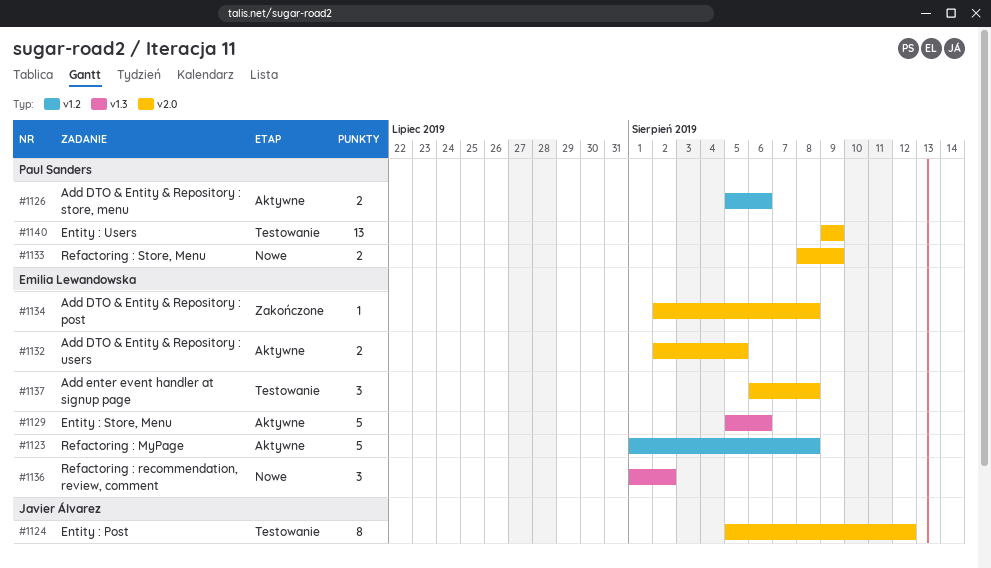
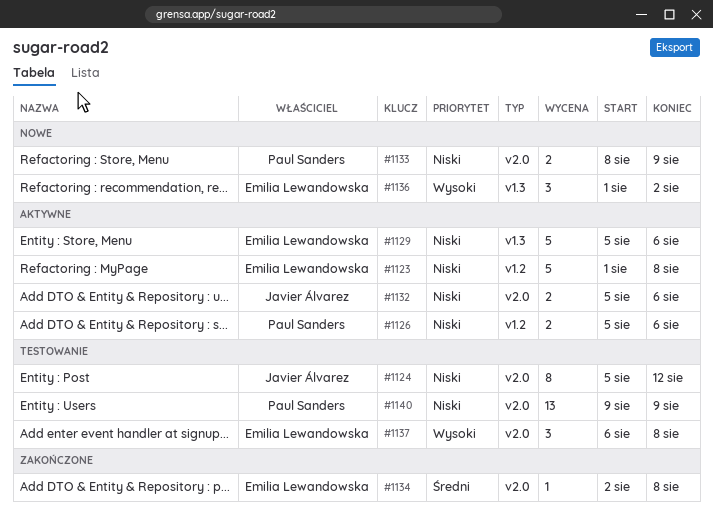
#1132, owner: Emilia Lewandowska -> Javier Álvarez
#1132, start: Aug 2 -> Aug 5
#1132, due: Aug 5 -> Aug 6

